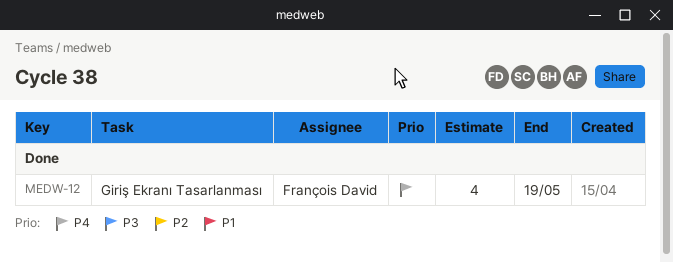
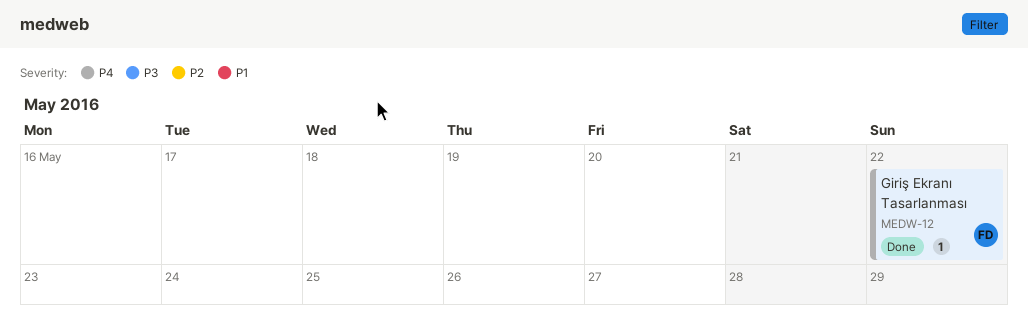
MEDW-12, estimate: 4 -> 1
MEDW-12, due: May 19 -> May 22

